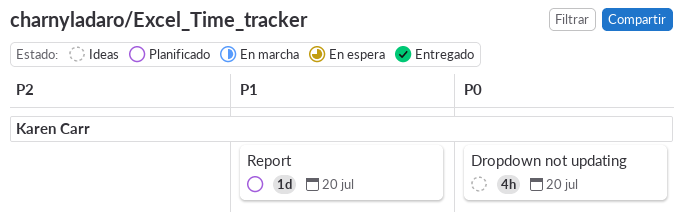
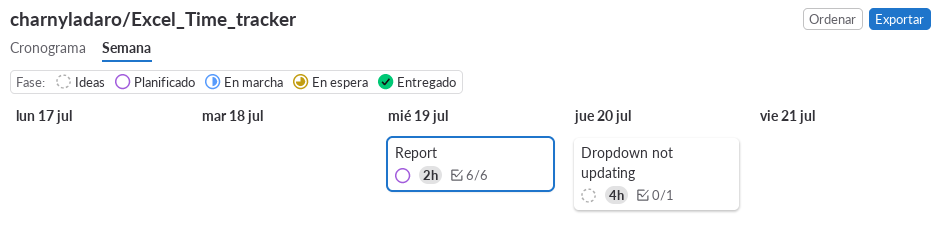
Report, estimate: 1d -> 2h
Report, due: Jul 20 -> Jul 19

